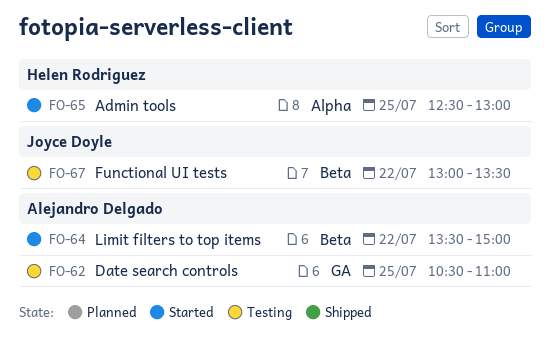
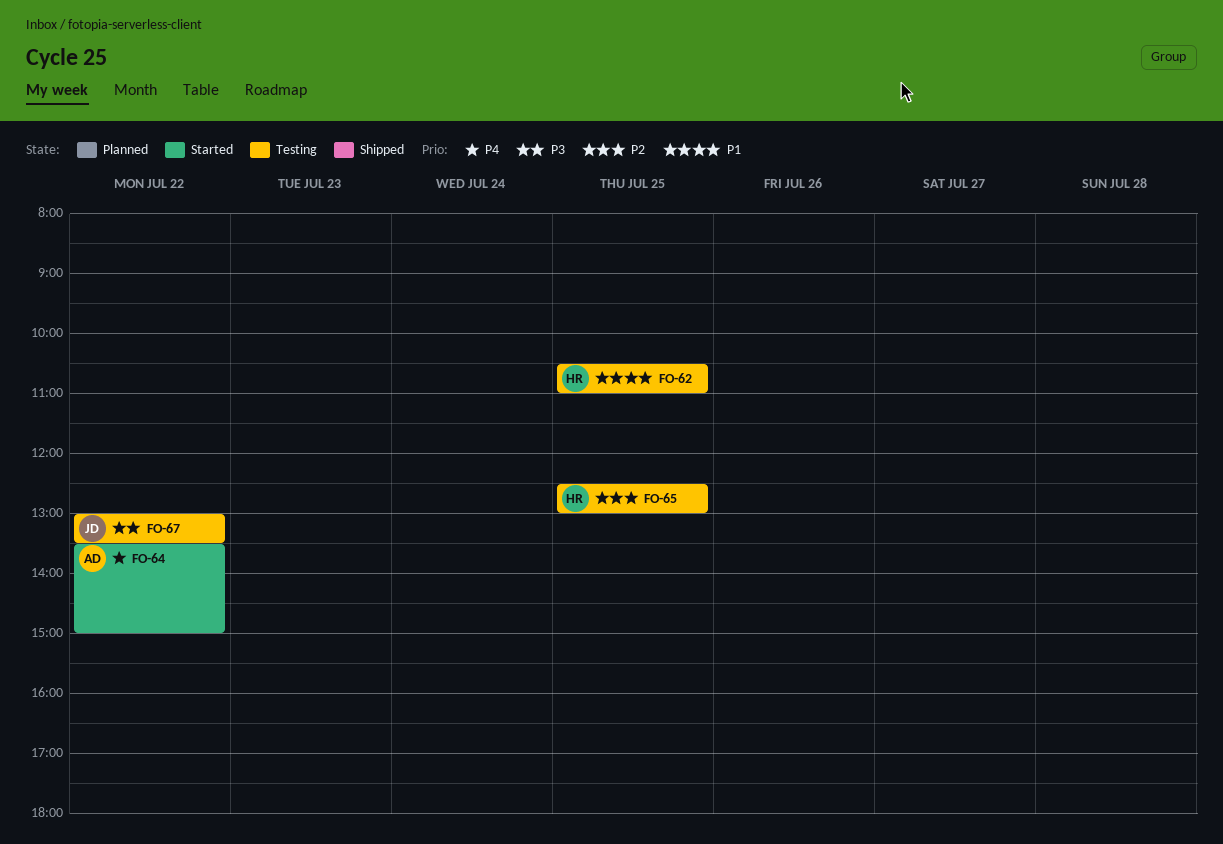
FO-62, owner: Alejandro Delgado -> Helen Rodriguez
FO-65, status: Started -> Testing

